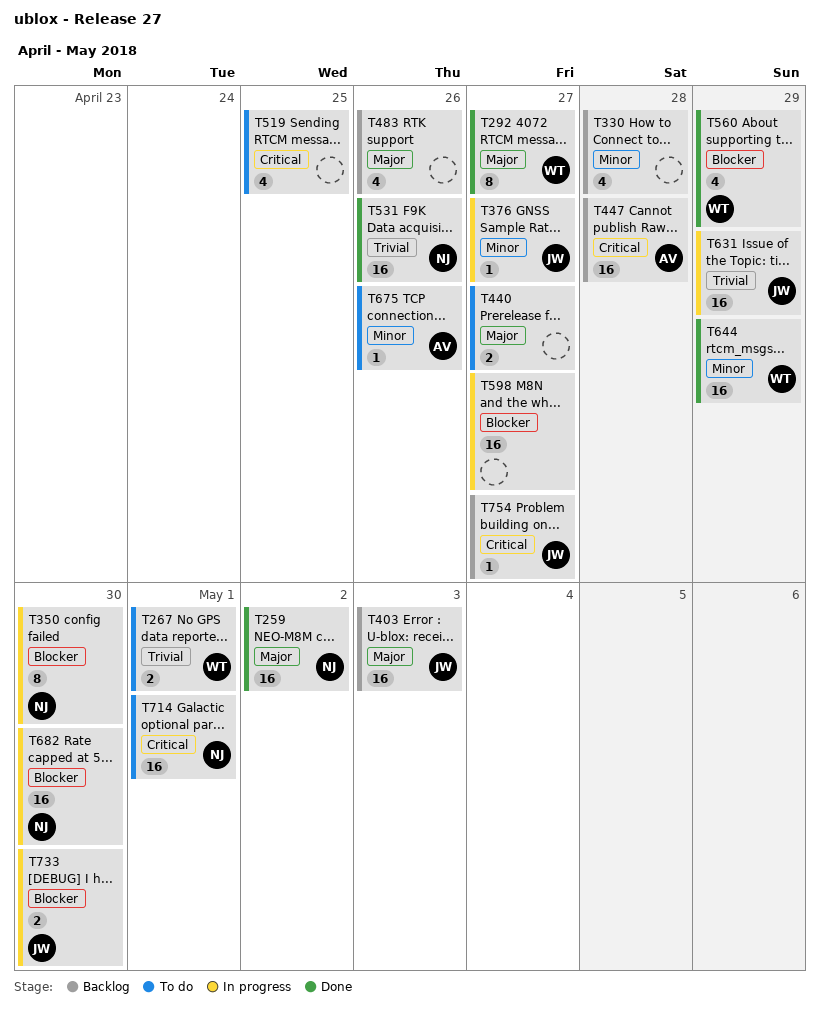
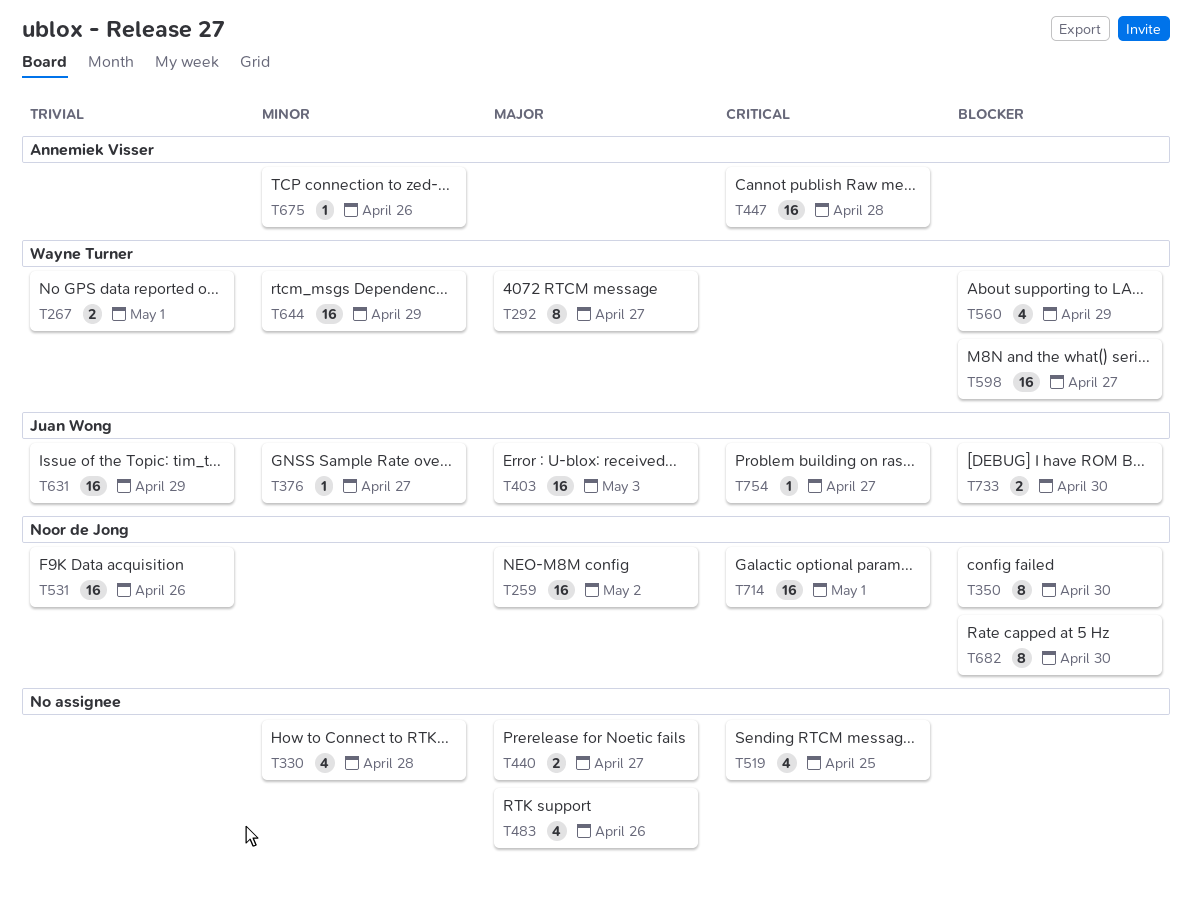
T598, owner: none -> Wayne Turner
T682, estimate: 16 -> 8

